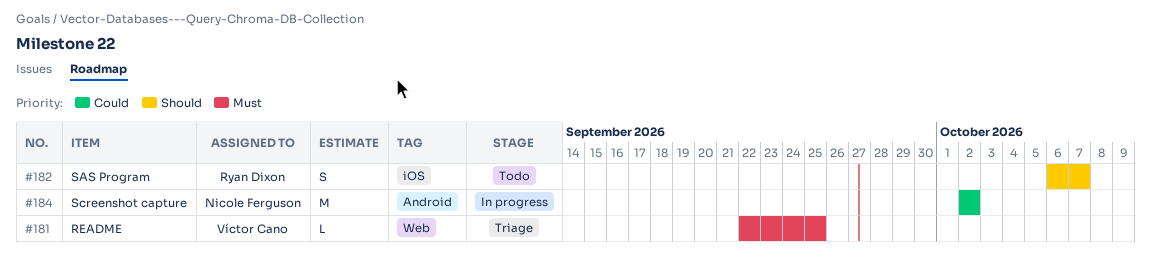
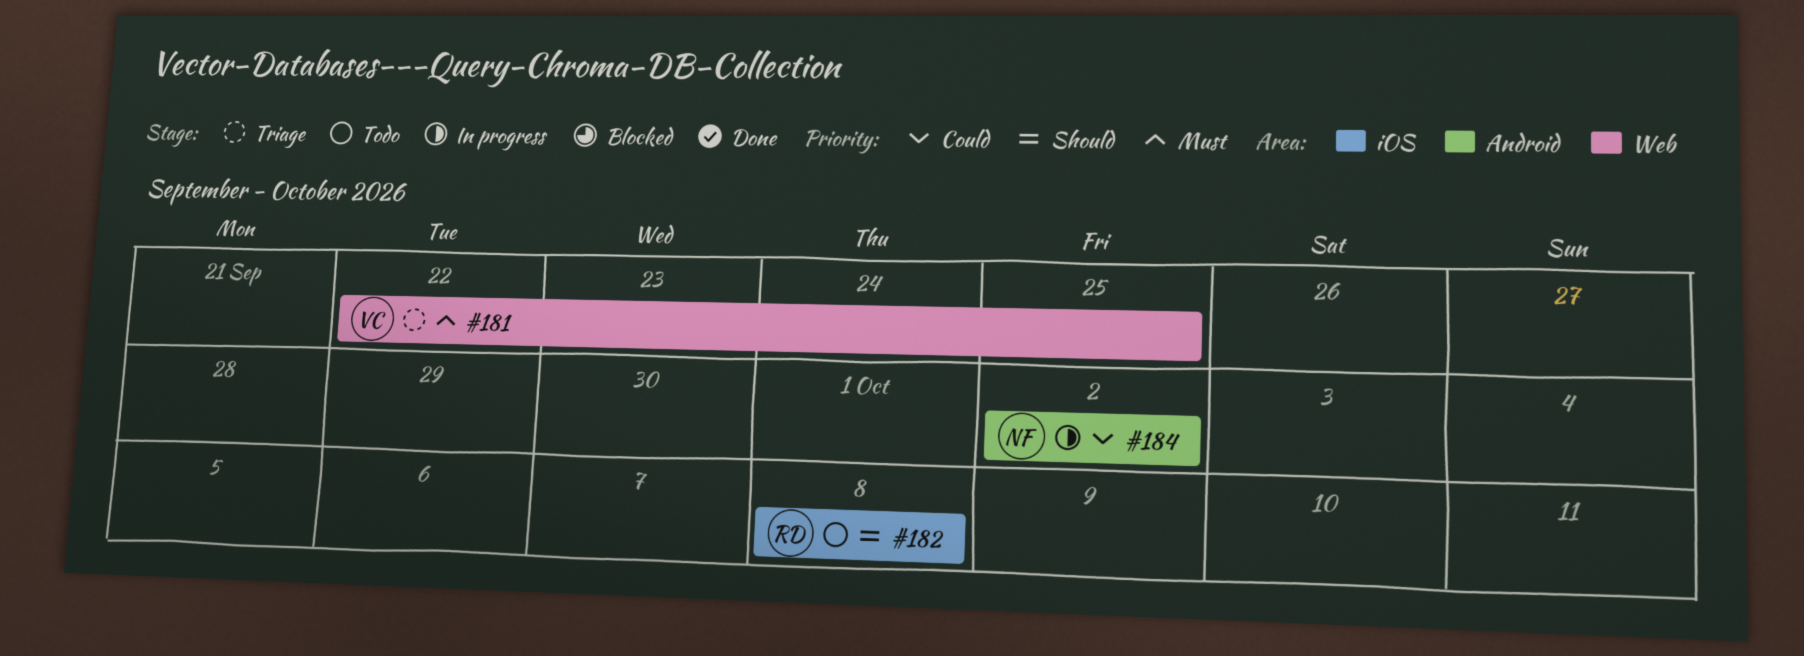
#182, start: Oct 6 -> Oct 8
#182, due: Oct 7 -> Oct 8

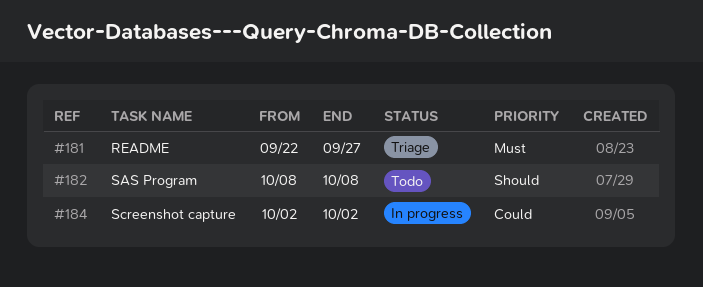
#181, due: Sep 25 -> Sep 27

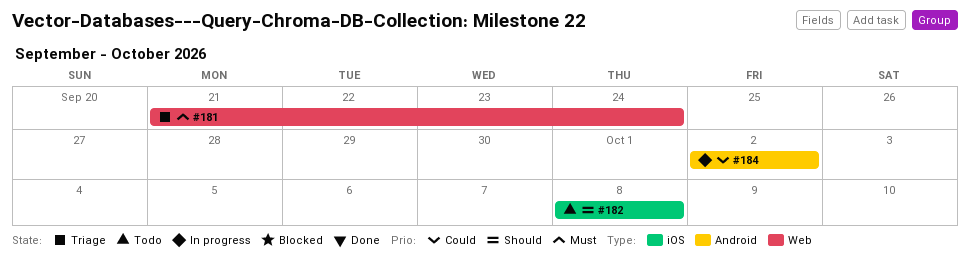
#181, start: Sep 22 -> Sep 21
#181, due: Sep 27 -> Sep 24

